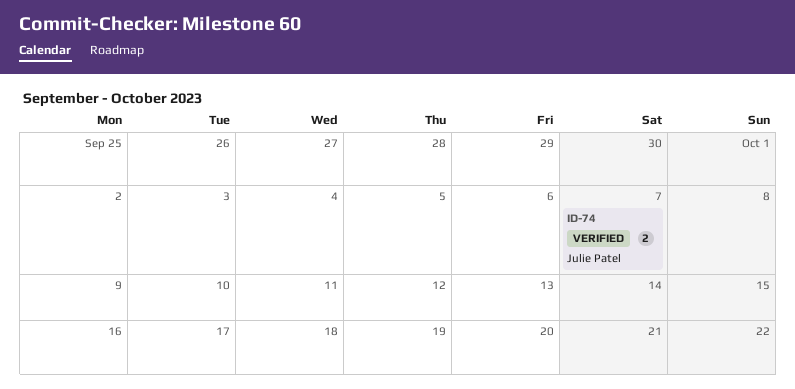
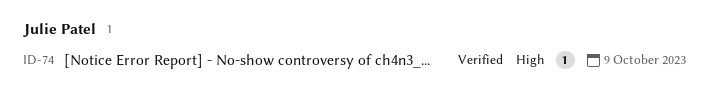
ID-74, estimate: 2 -> 1
ID-74, due: Oct 7 -> Oct 9

